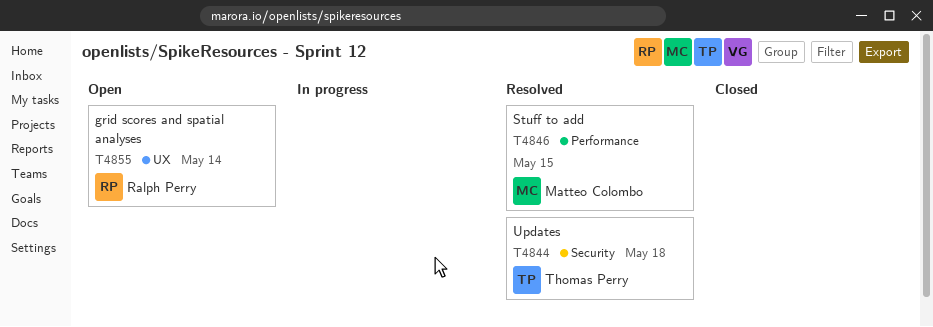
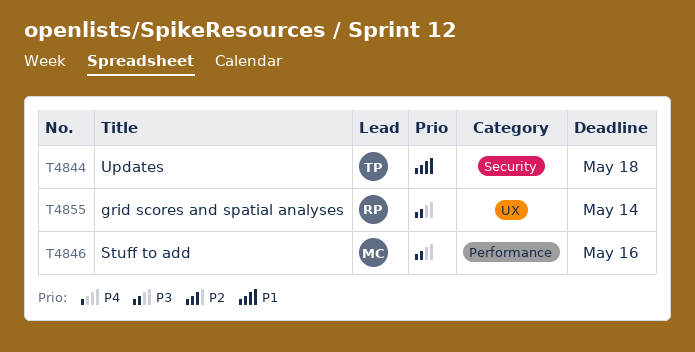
T4846, due: May 15 -> May 16

